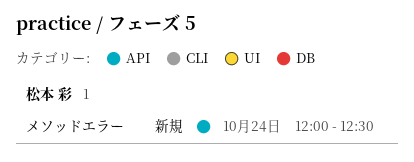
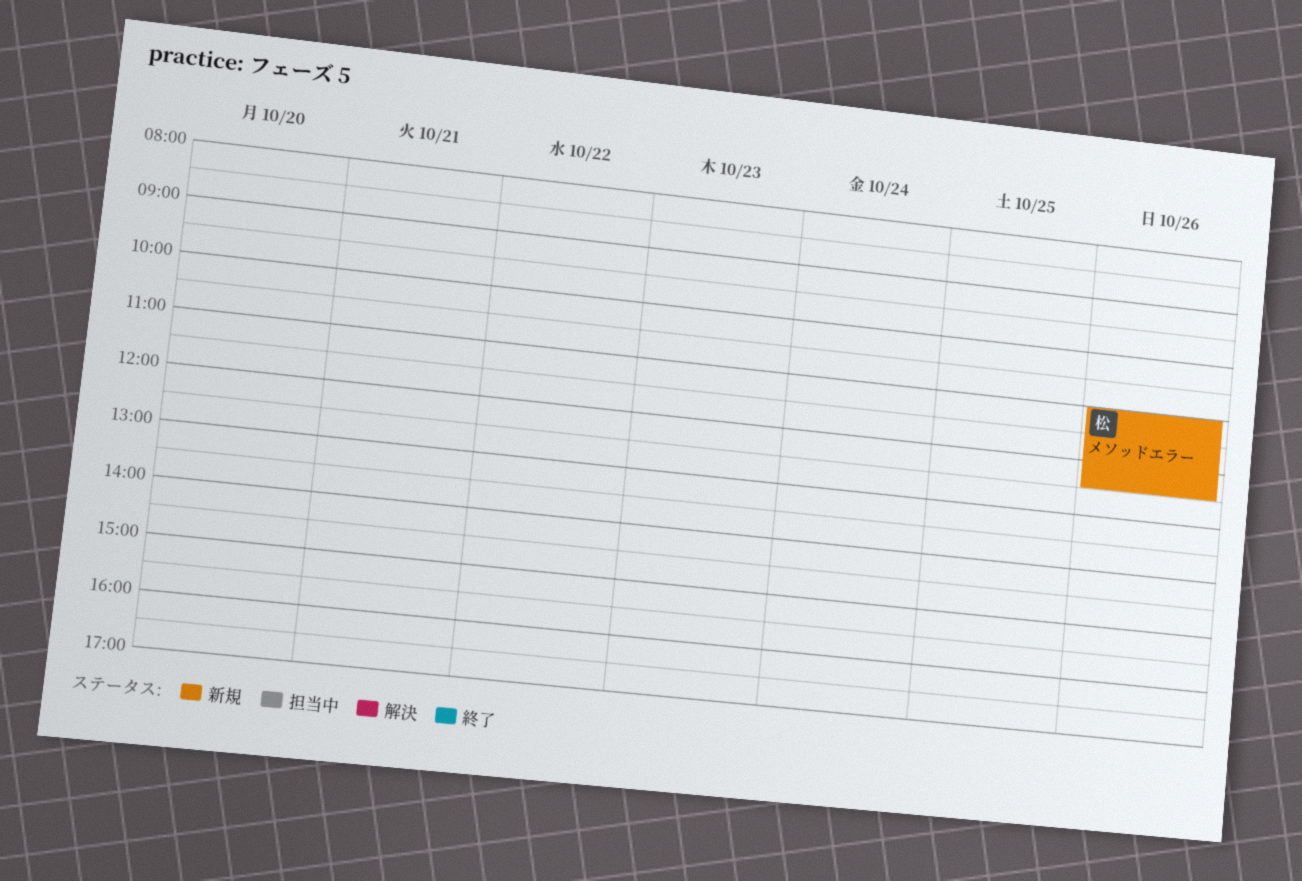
メソッドエラー, day: Oct 24 -> Oct 26
メソッドエラー, begins: 12:00 -> 11:00

